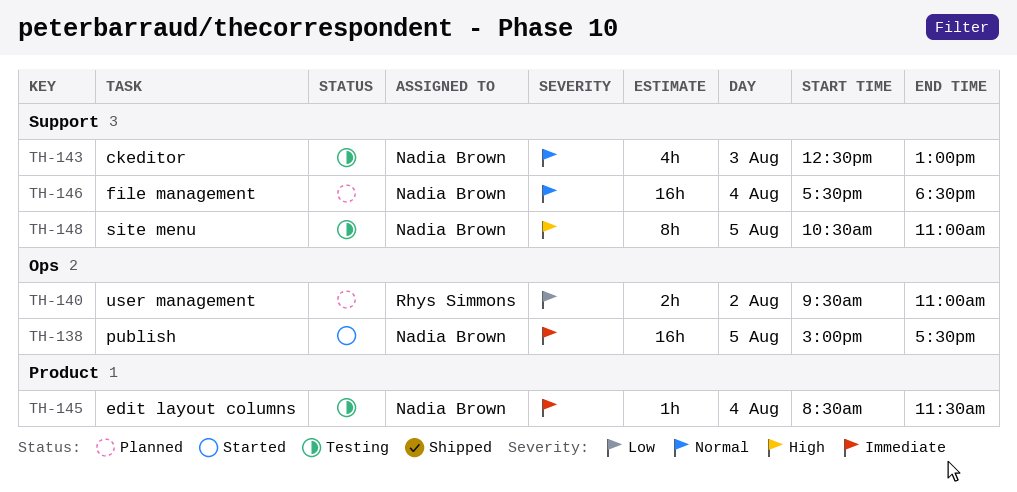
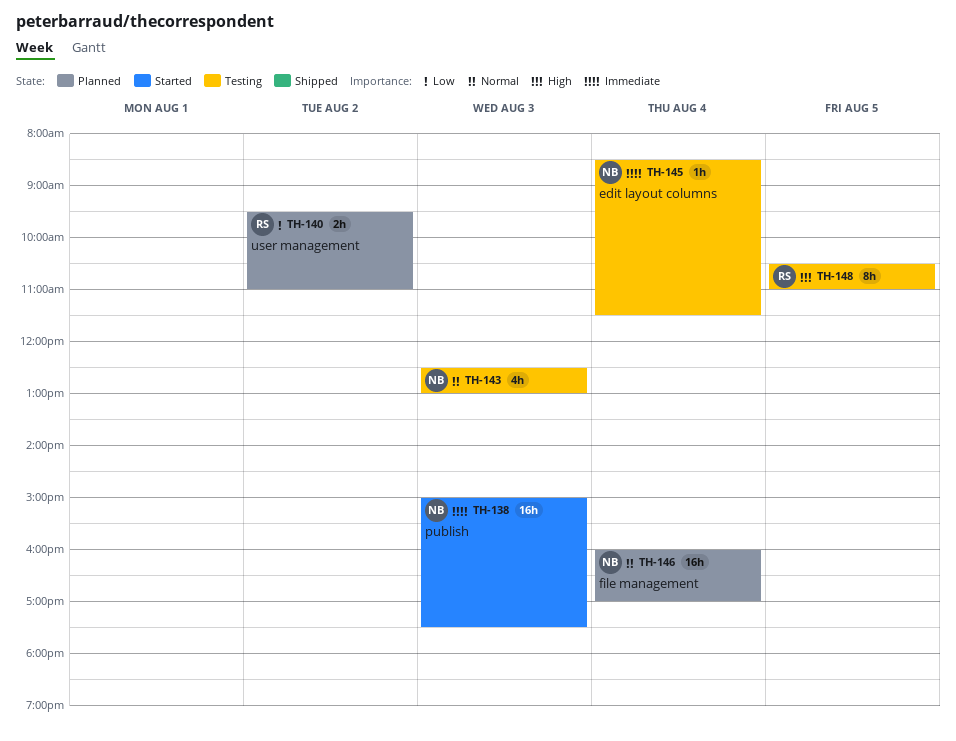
TH-138, day: Aug 5 -> Aug 3
TH-146, begins: 17:30 -> 16:00
TH-146, ends: 18:30 -> 17:00
TH-148, owner: Nadia Brown -> Rhys Simmons

